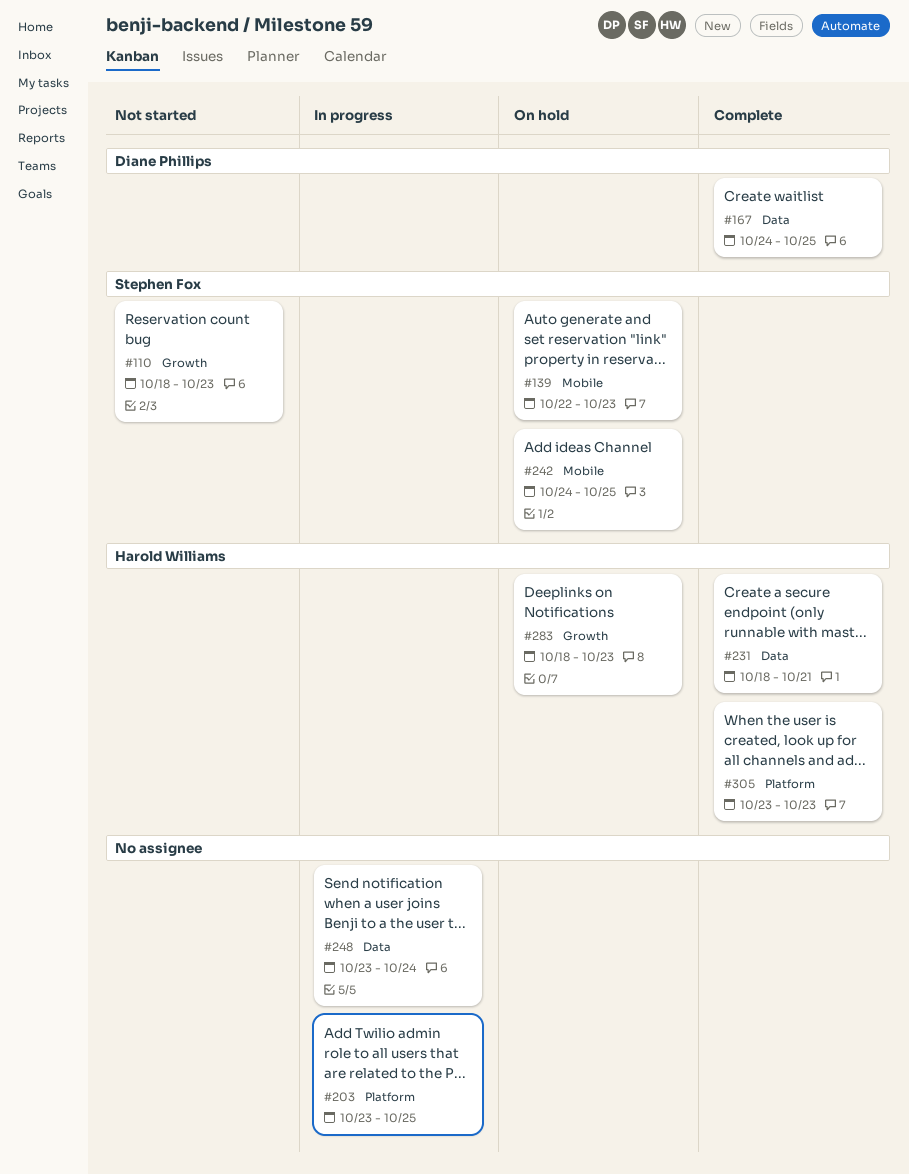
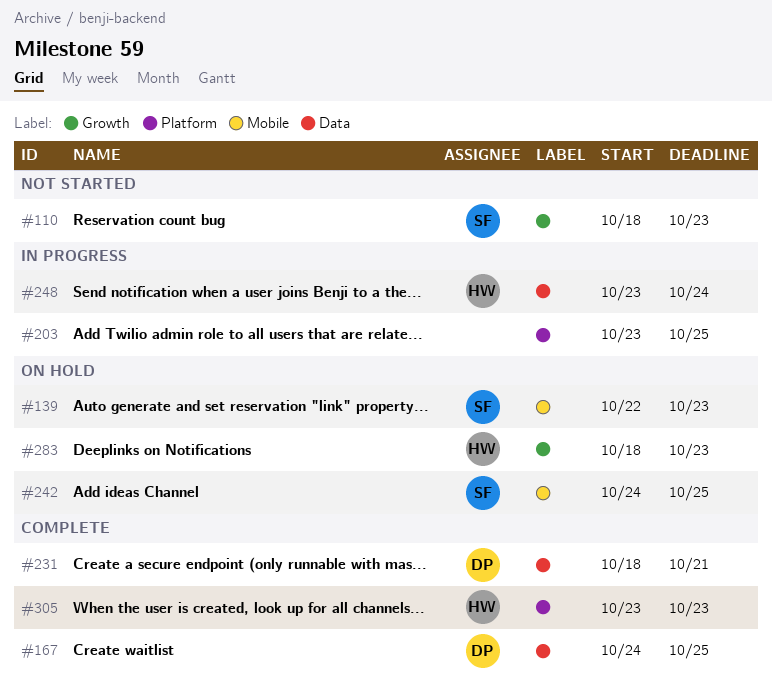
#231, owner: Harold Williams -> Diane Phillips
#248, owner: none -> Harold Williams

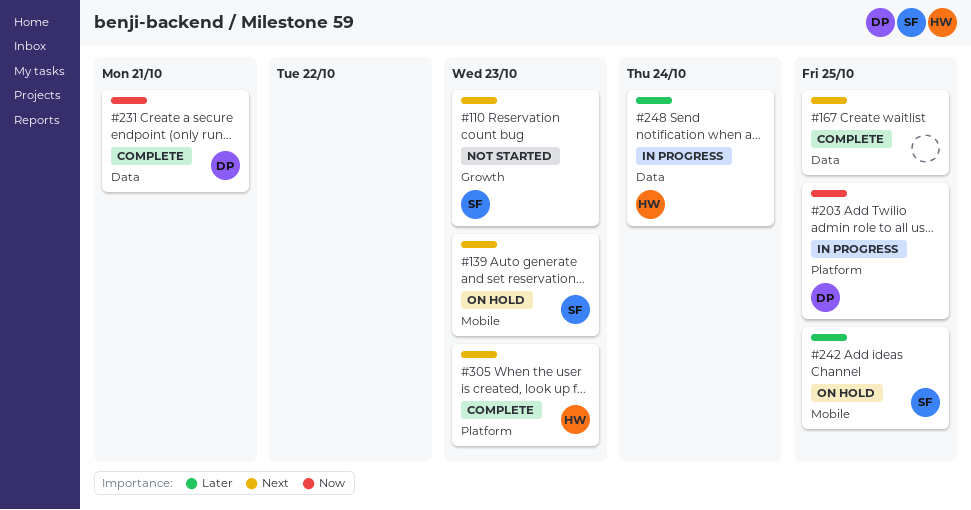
#167, owner: DP -> none
#203, owner: none -> DP
#283: present -> none

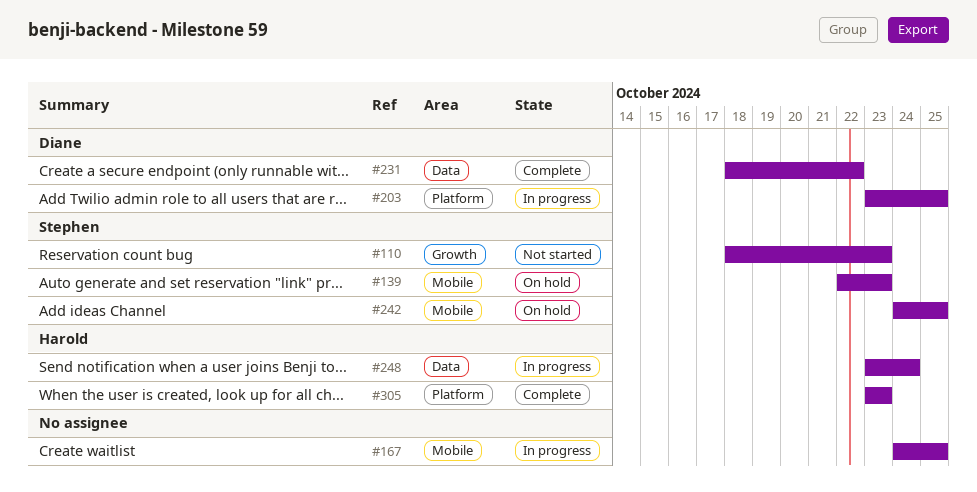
#167, status: Complete -> In progress
#167, label: Data -> Mobile
#231, due: Oct 21 -> Oct 22

